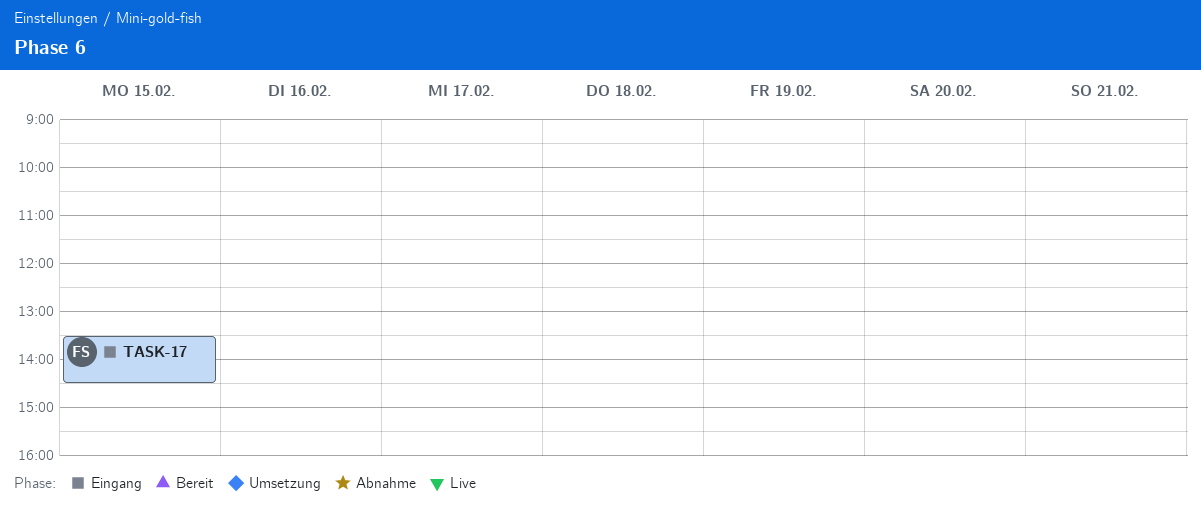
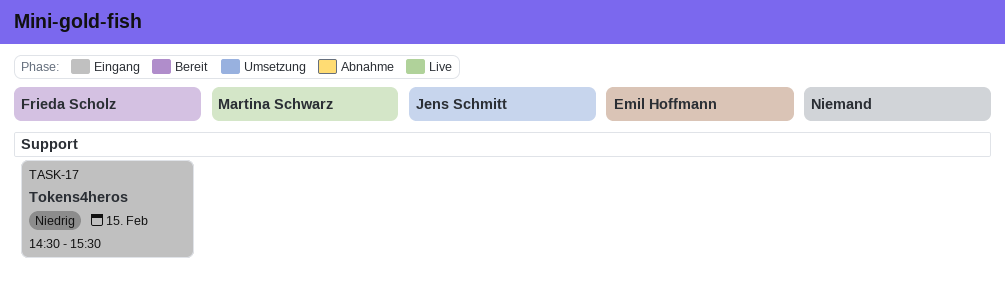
TASK-17, begins: 13:30 -> 14:30
TASK-17, ends: 14:30 -> 15:30

